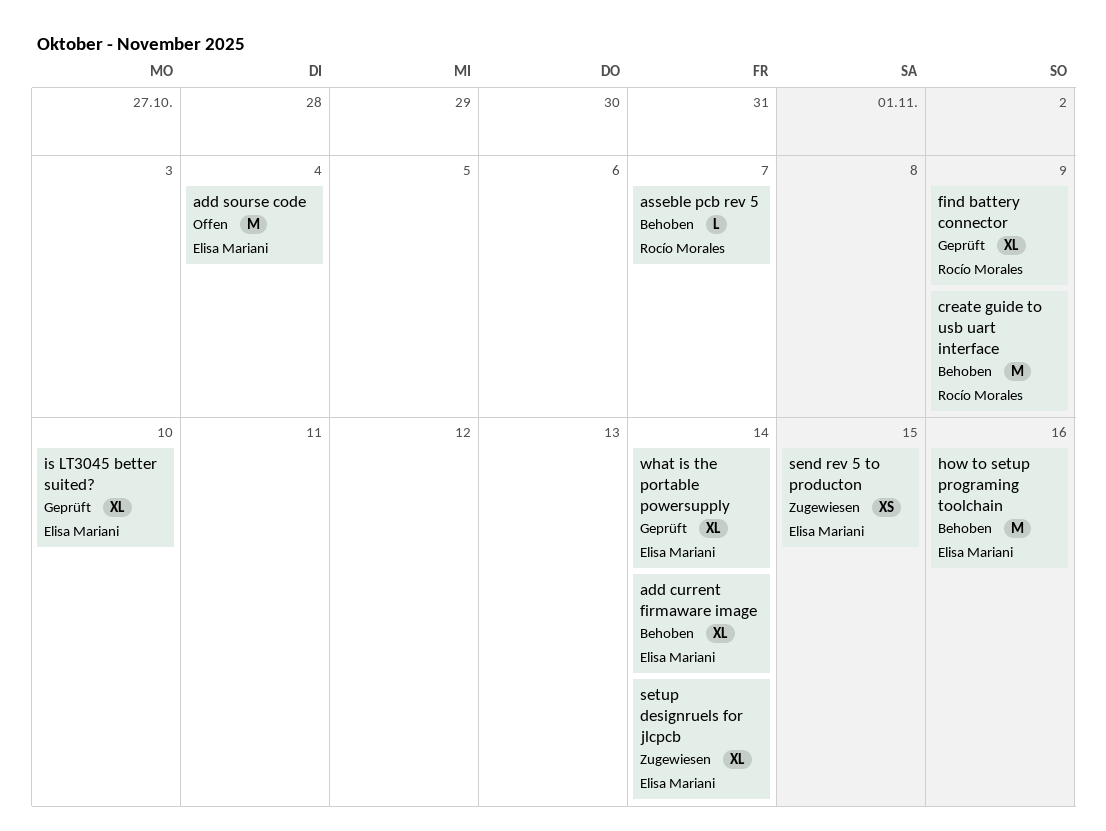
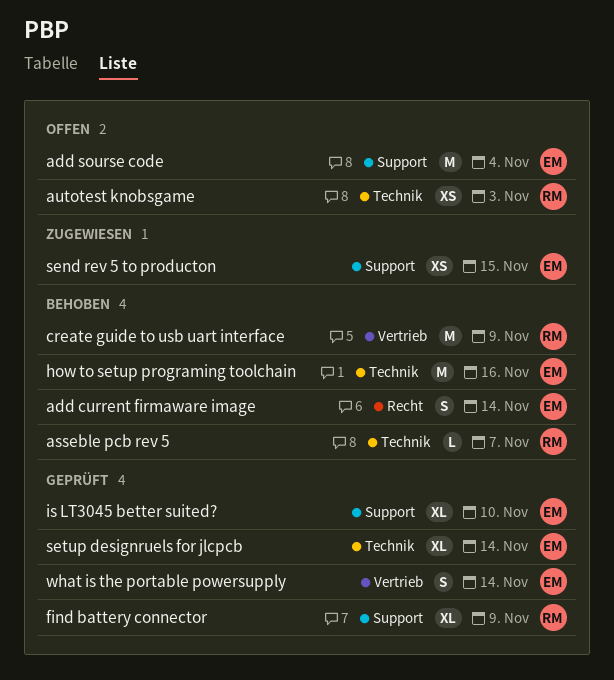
add current firmaware image, estimate: XL -> S
autotest knobsgame: none -> present
setup designruels for jlcpcb, status: Zugewiesen -> Geprüft
what is the portable powersupply, estimate: XL -> S

